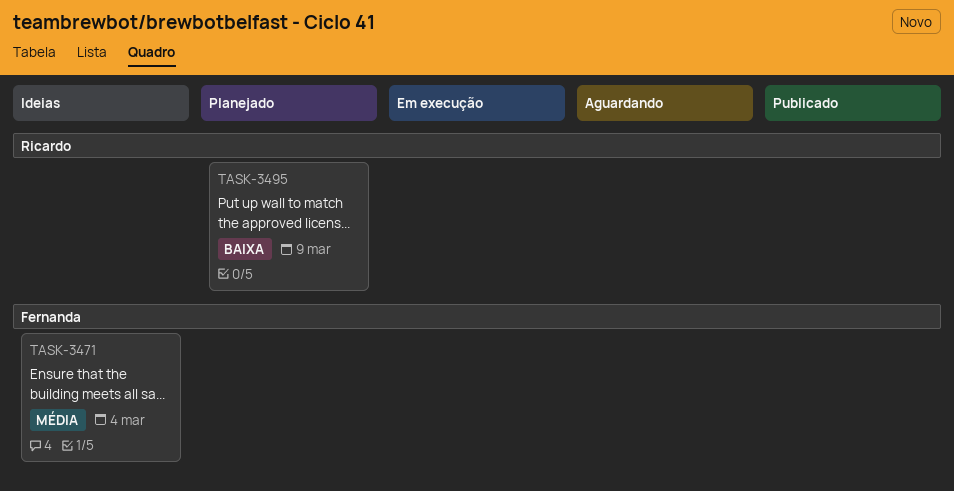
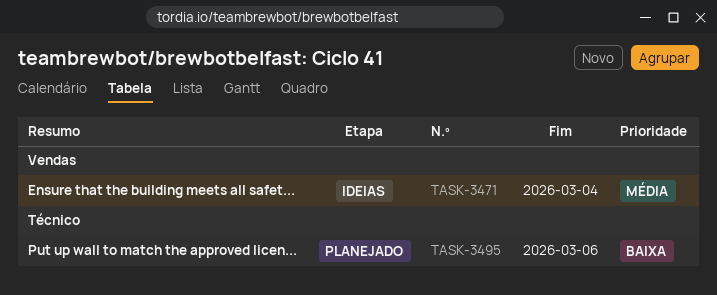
TASK-3495, due: Mar 9 -> Mar 6

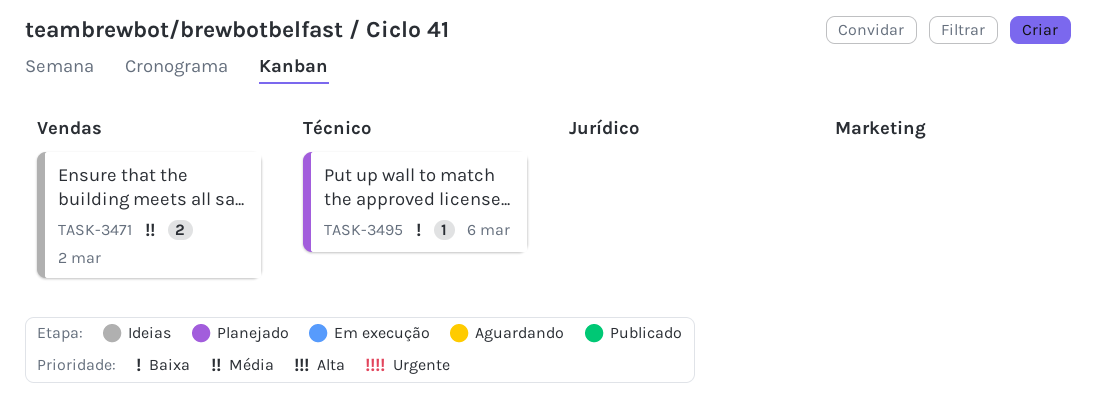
TASK-3471, due: Mar 4 -> Mar 2

